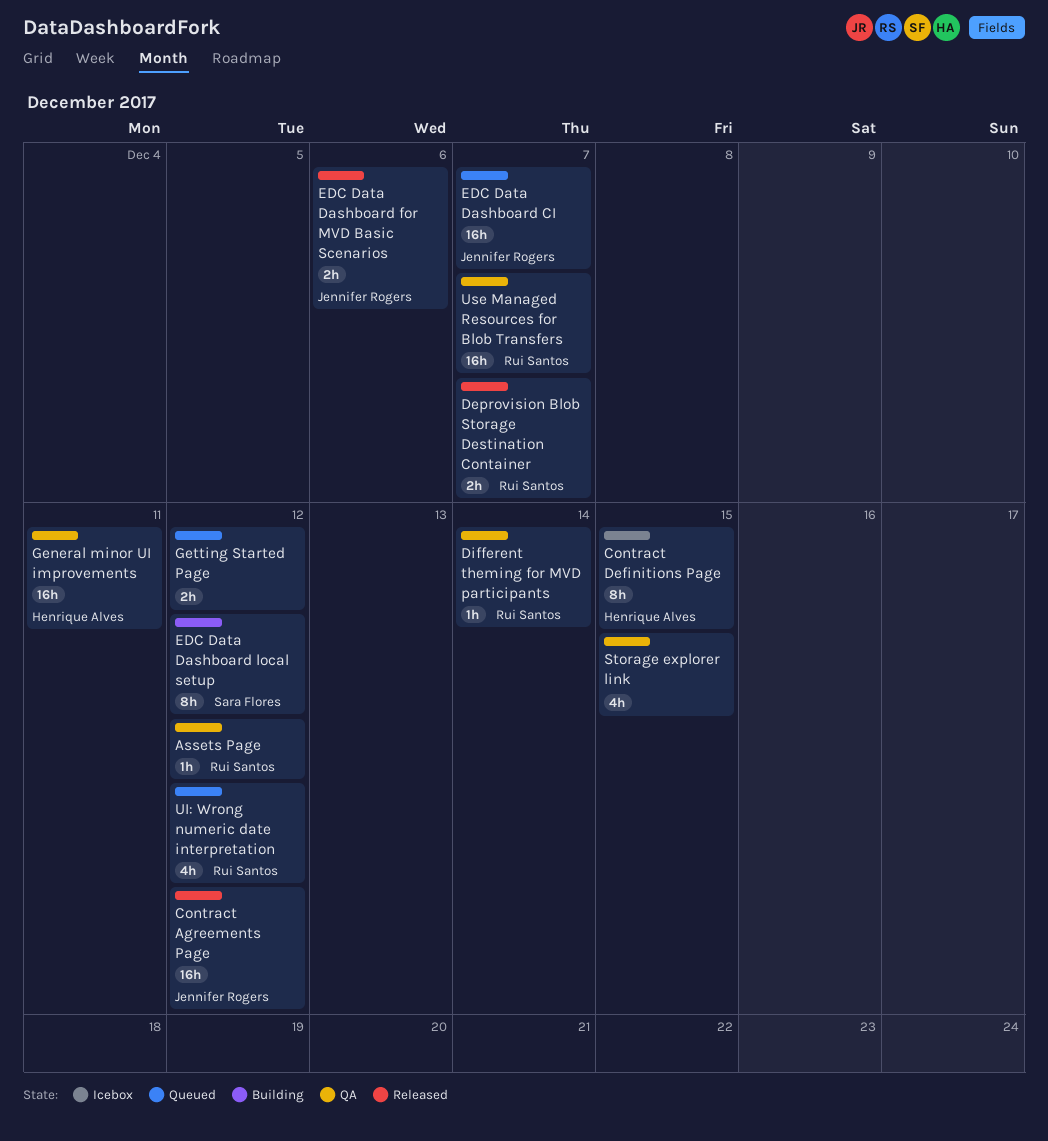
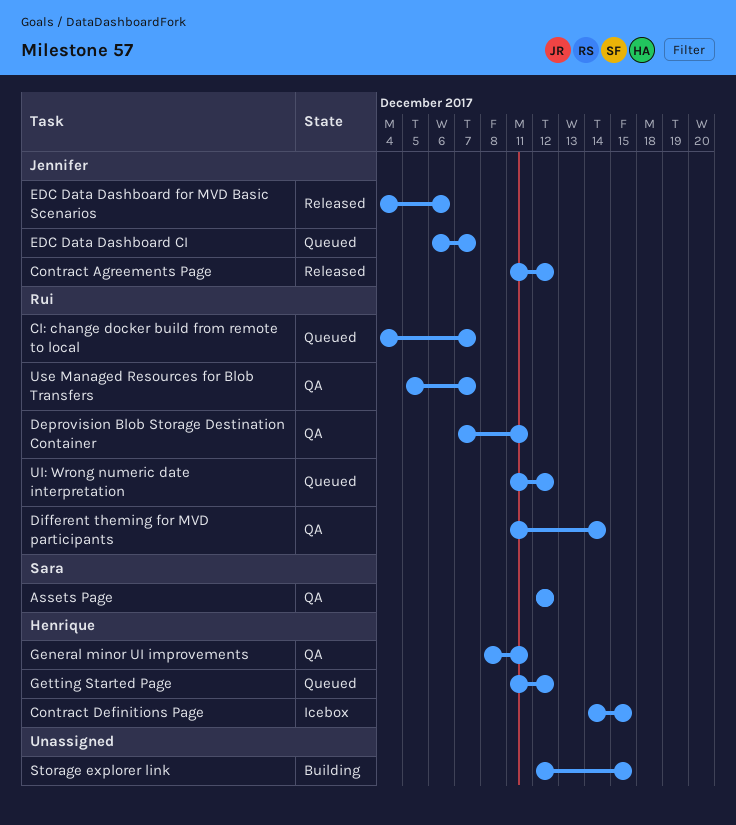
Assets Page, owner: Rui Santos -> Sara Flores
CI: change docker build from remote to local: none -> present
Deprovision Blob Storage Destination Container, status: Released -> QA
Deprovision Blob Storage Destination Container, due: Dec 7 -> Dec 11
EDC Data Dashboard local setup: present -> none
Getting Started Page, owner: none -> Henrique Alves
Storage explorer link, status: QA -> Building

